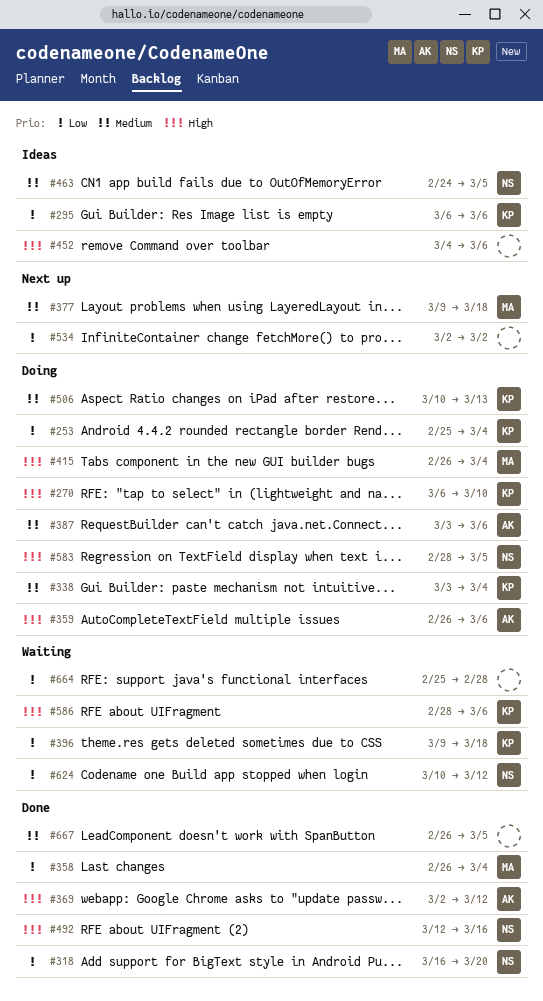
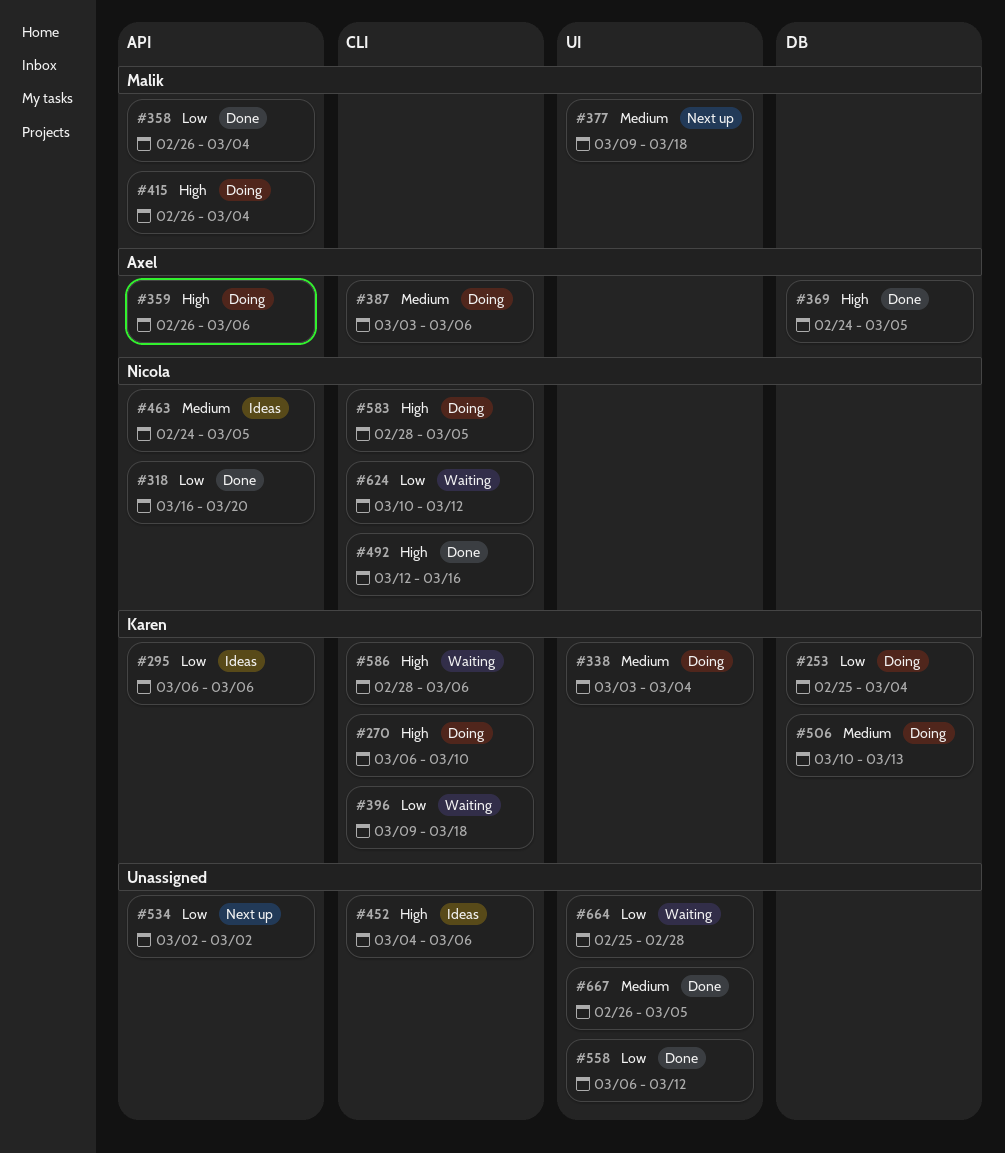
#369, start: Mar 2 -> Feb 24
#369, due: Mar 12 -> Mar 5
#558: none -> present

